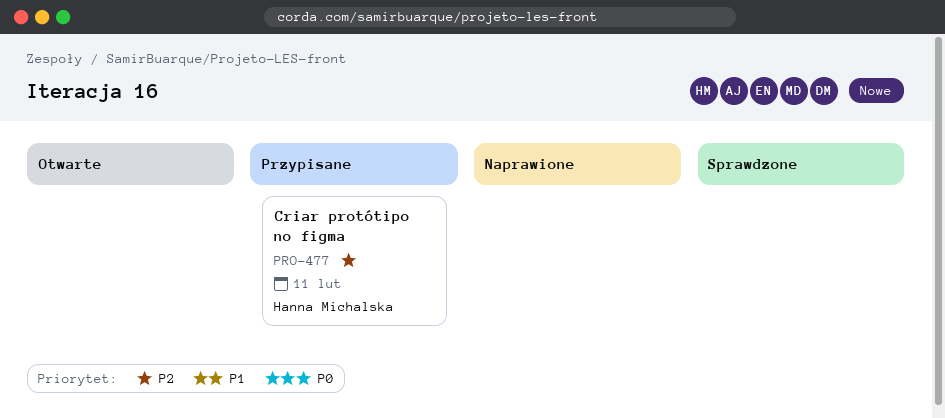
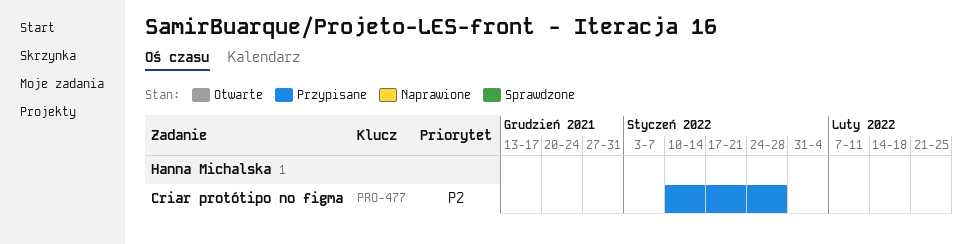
PRO-477, due: Feb 11 -> Jan 28

